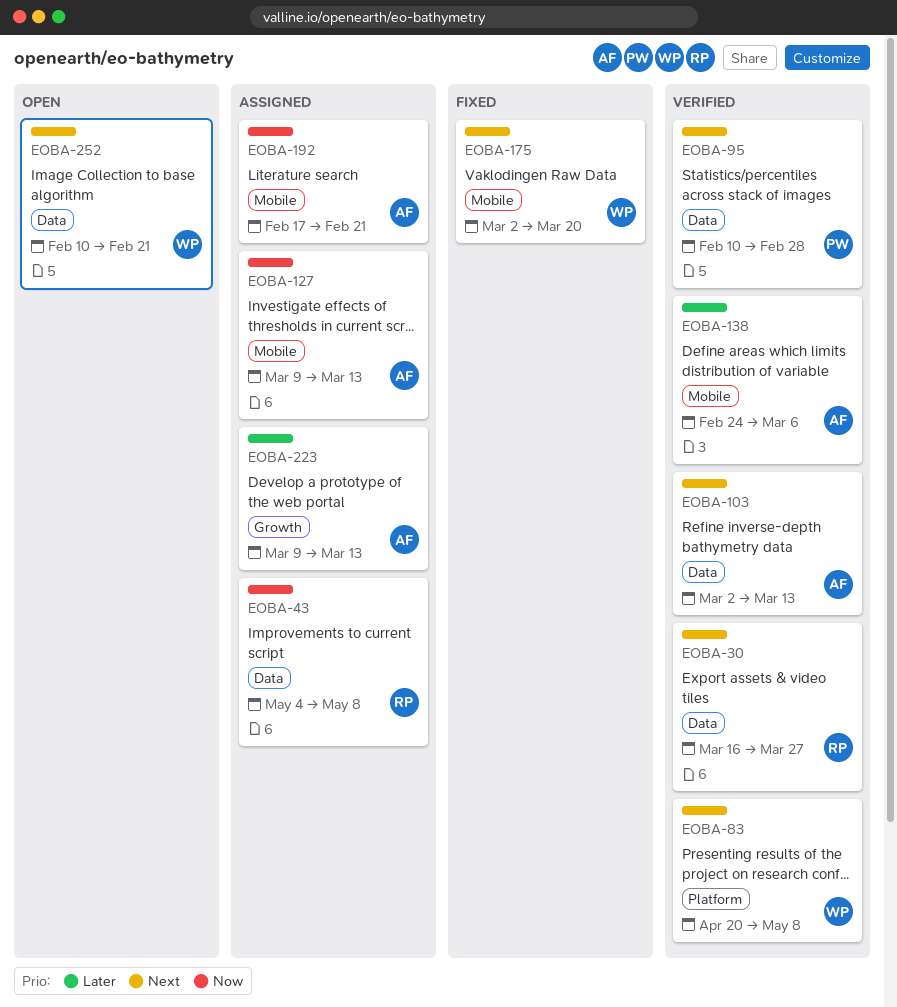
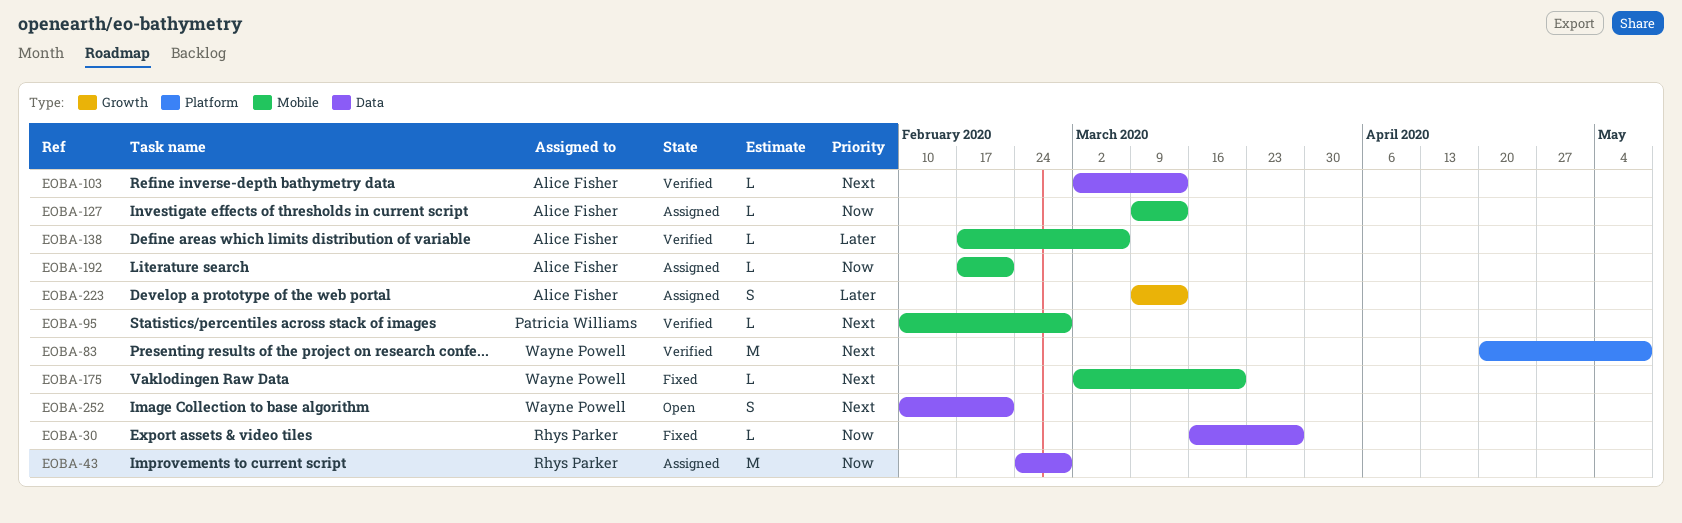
EOBA-30, status: Verified -> Fixed
EOBA-30, priority: Next -> Now
EOBA-43, start: May 4 -> Feb 24
EOBA-43, due: May 8 -> Feb 28
EOBA-95, label: Data -> Mobile
EOBA-138, start: Feb 24 -> Feb 17

